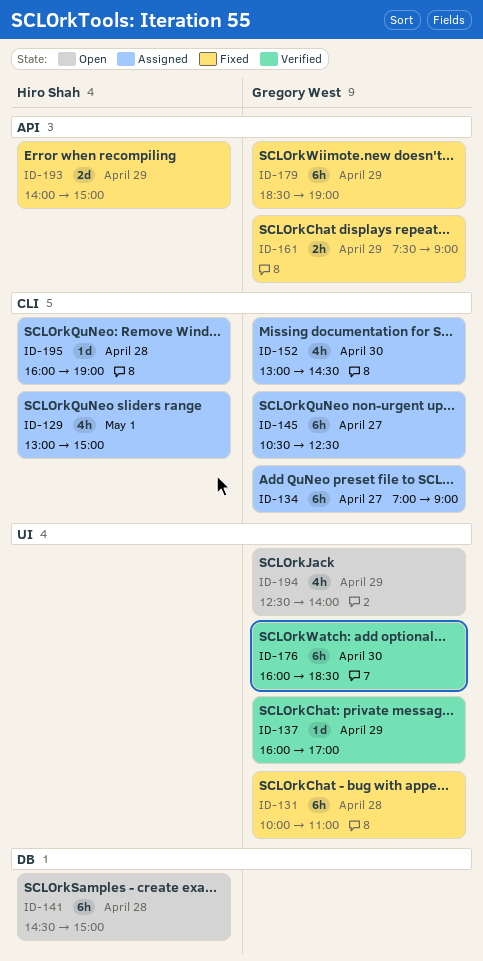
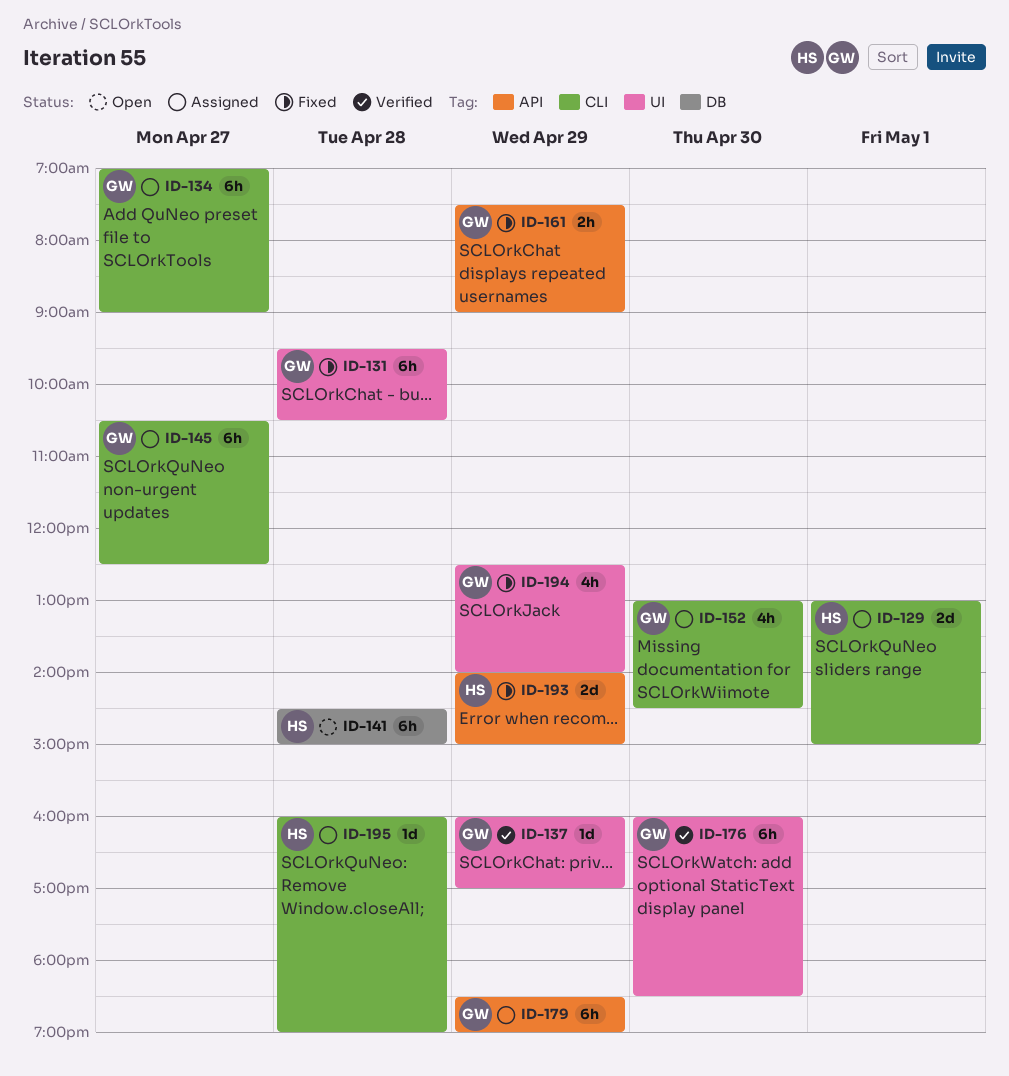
ID-129, estimate: 4h -> 2d
ID-131, begins: 10:00 -> 09:30
ID-131, ends: 11:00 -> 10:30
ID-179, status: Fixed -> Assigned
ID-194, status: Open -> Fixed

